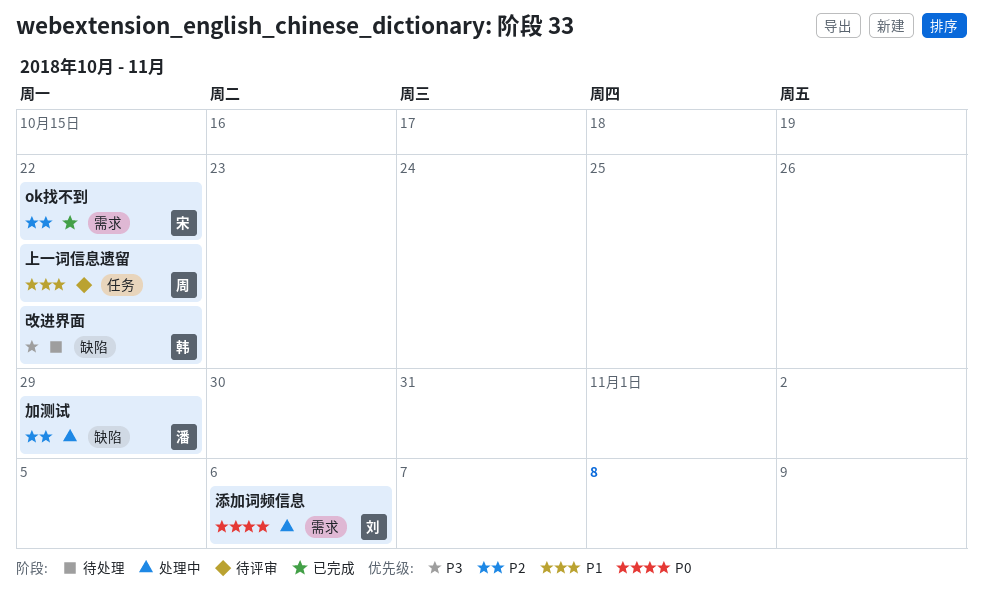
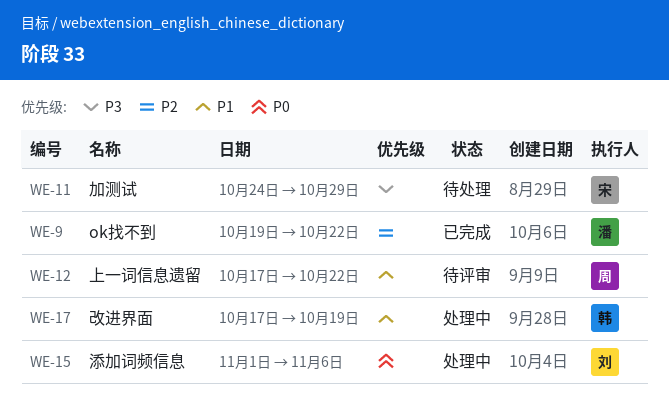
ok找不到, owner: 宋 -> 潘
加测试, status: 处理中 -> 待处理
加测试, owner: 潘 -> 宋
加测试, priority: P2 -> P3
改进界面, status: 待处理 -> 处理中
改进界面, priority: P3 -> P1
改进界面, due: Oct 22 -> Oct 19

